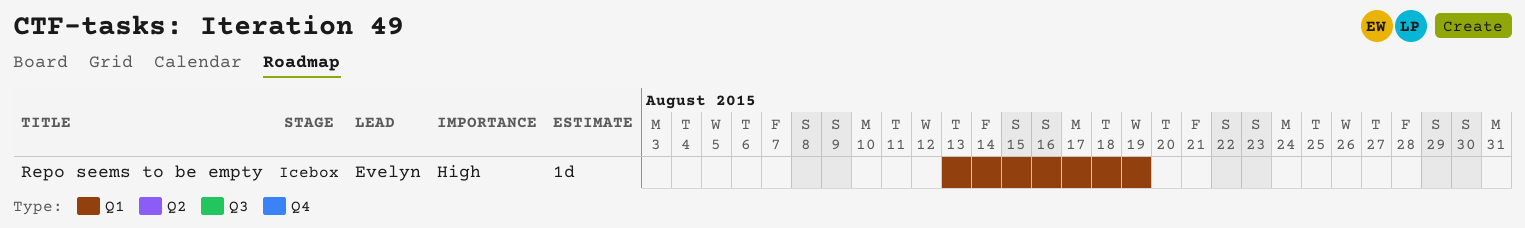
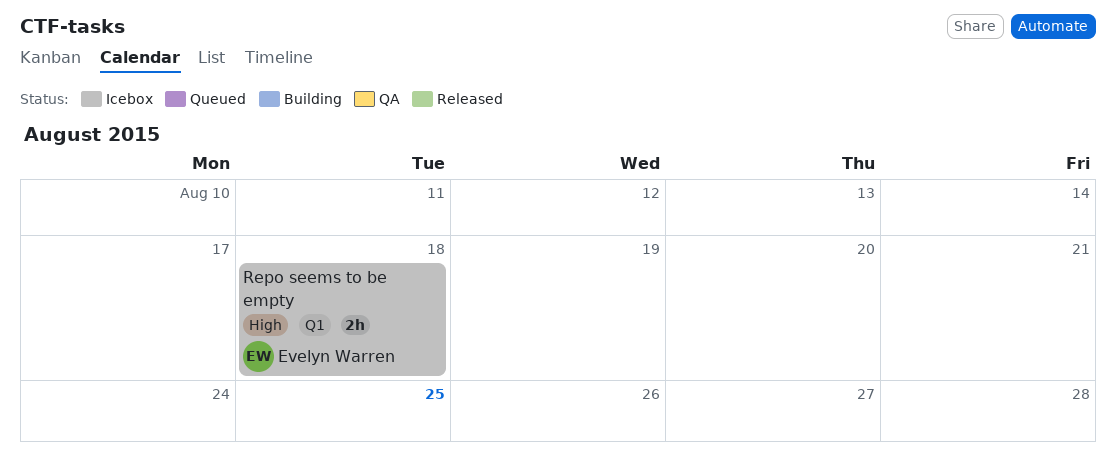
Repo seems to be empty, estimate: 1d -> 2h
Repo seems to be empty, due: Aug 19 -> Aug 18

